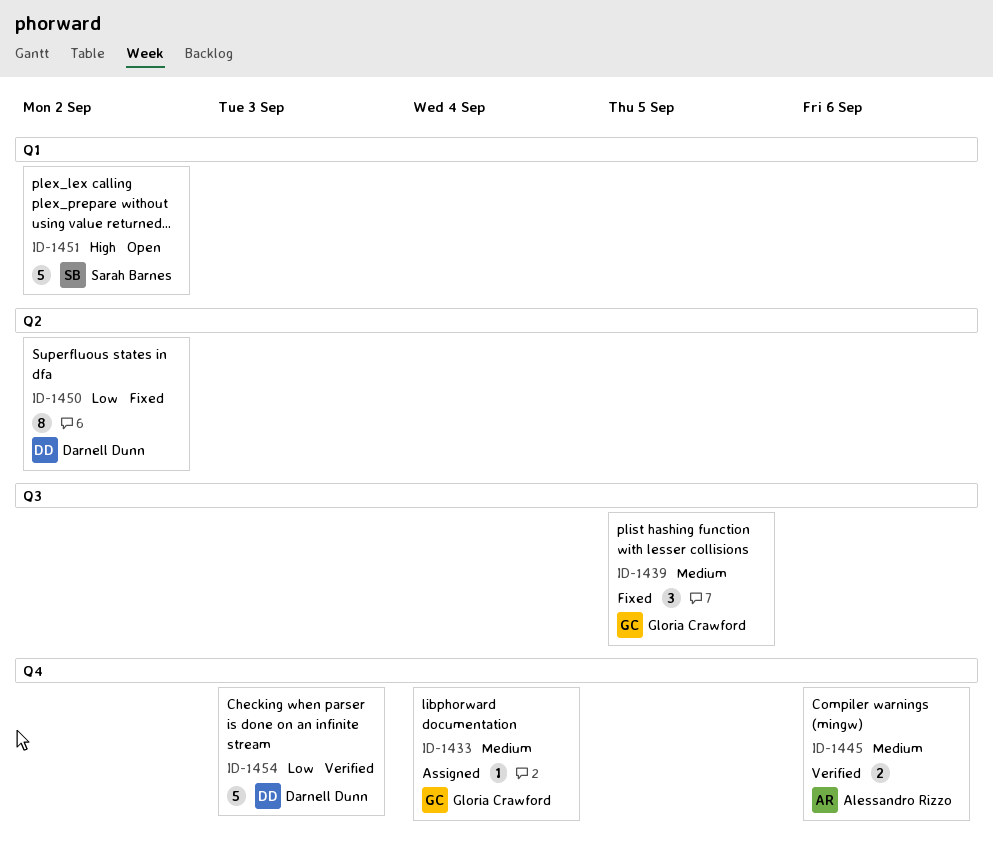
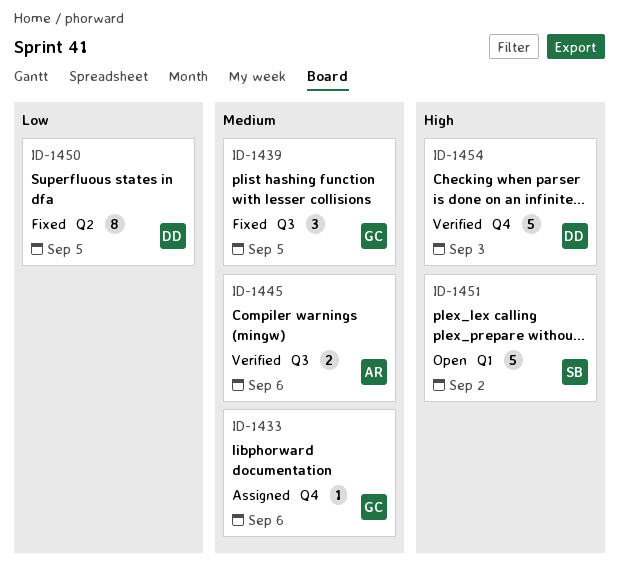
ID-1433, due: Sep 4 -> Sep 6
ID-1445, label: Q4 -> Q3
ID-1450, due: Sep 2 -> Sep 5
ID-1454, priority: Low -> High

